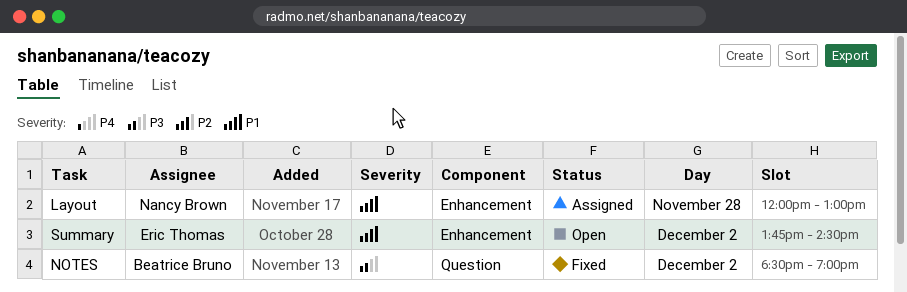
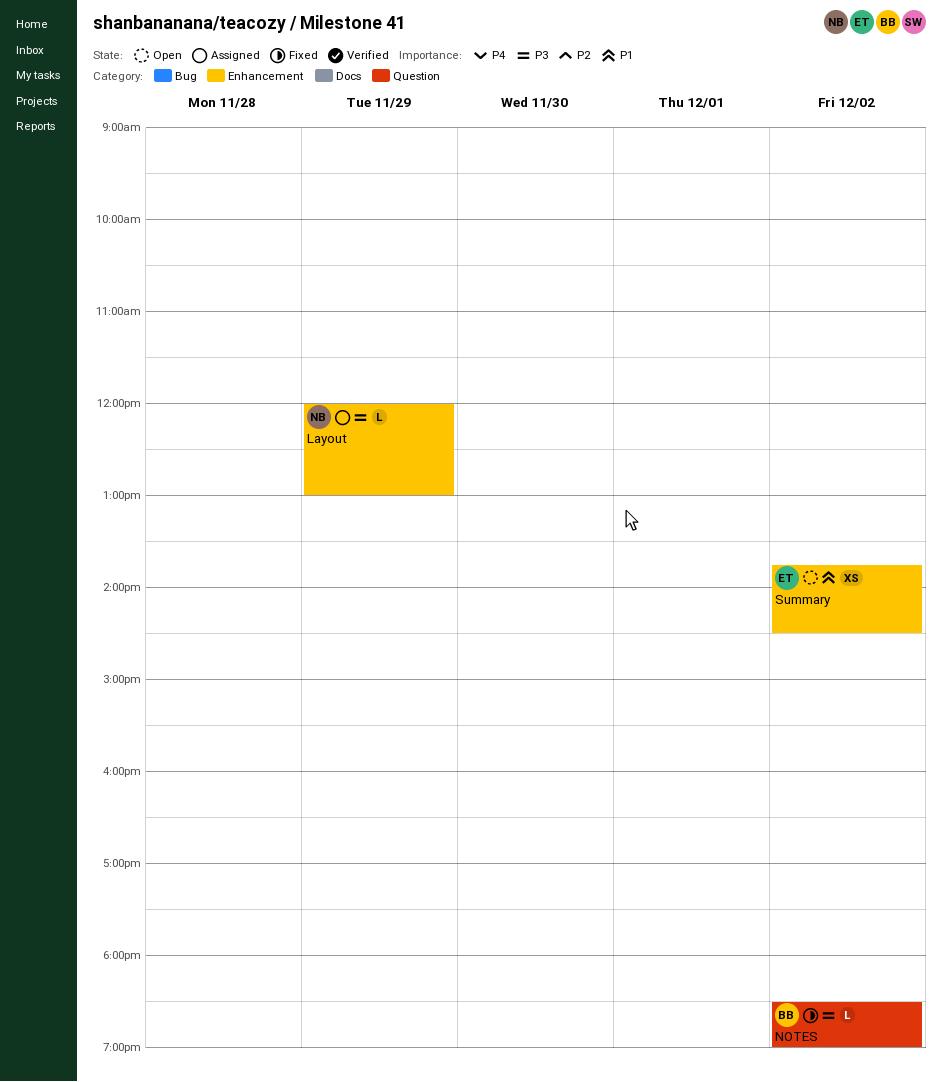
Layout, priority: P1 -> P3
Layout, day: Nov 28 -> Nov 29

